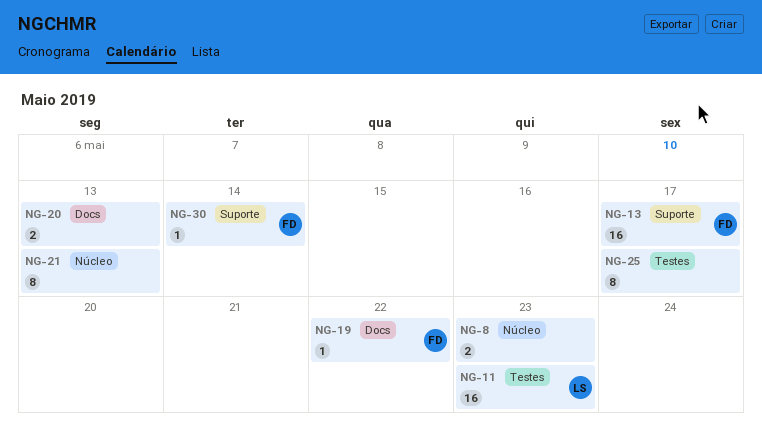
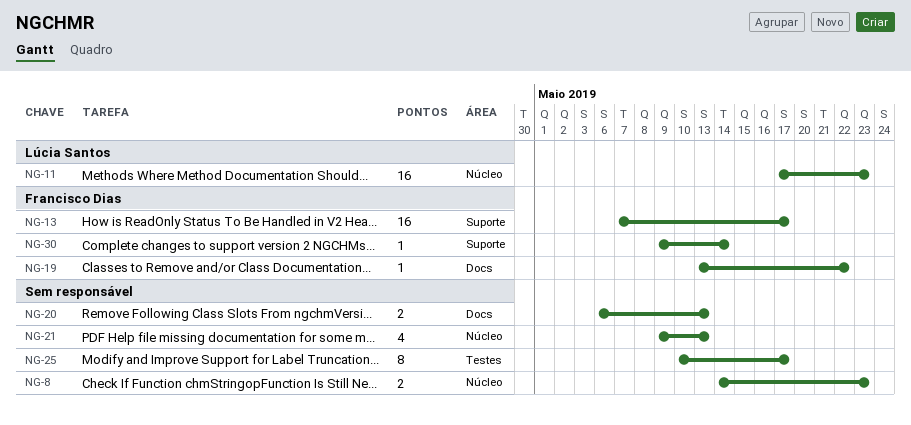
NG-11, label: Testes -> Núcleo
NG-21, estimate: 8 -> 4

